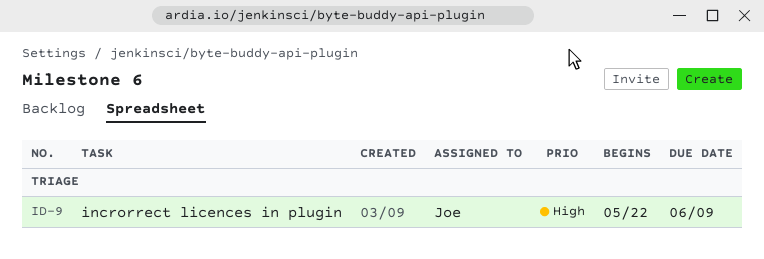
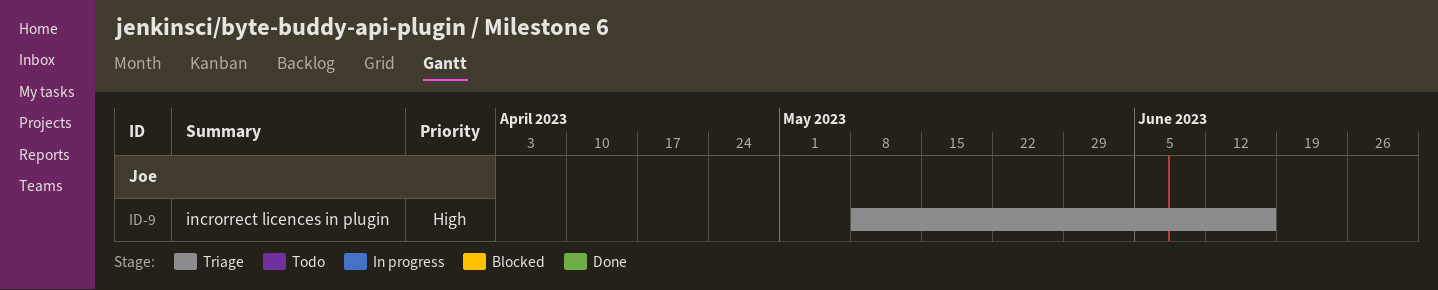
ID-9, start: May 22 -> May 8
ID-9, due: Jun 9 -> Jun 16

